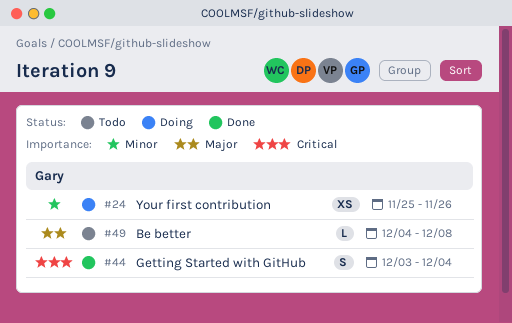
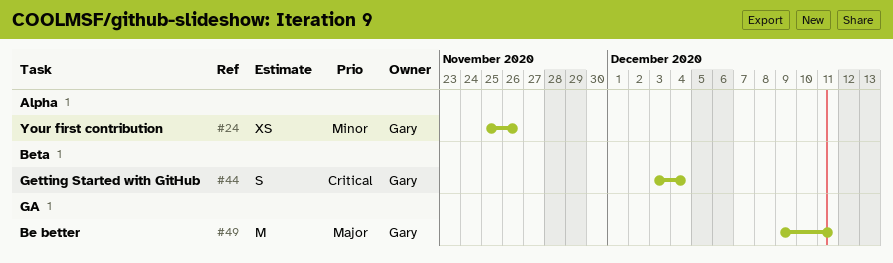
#49, estimate: L -> M
#49, start: Dec 4 -> Dec 9
#49, due: Dec 8 -> Dec 11

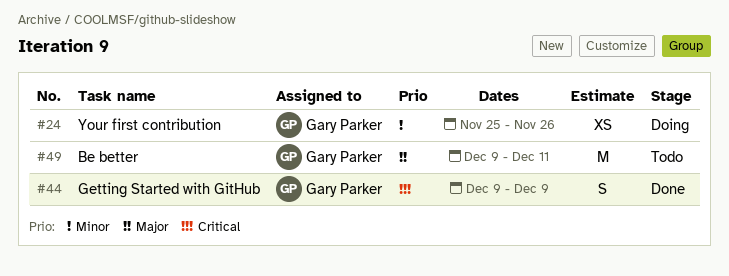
#44, start: Dec 3 -> Dec 9
#44, due: Dec 4 -> Dec 9

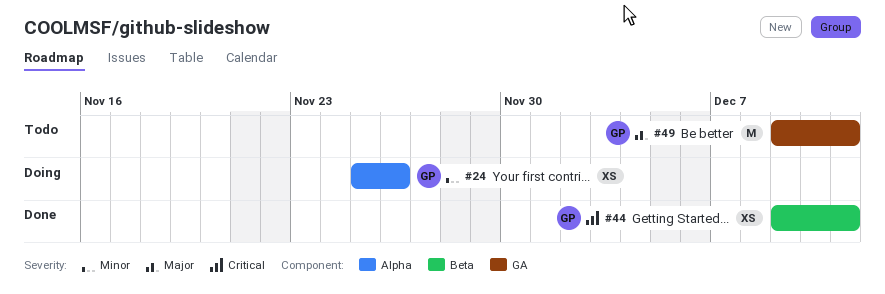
#44, estimate: S -> XS
#44, due: Dec 9 -> Dec 11

